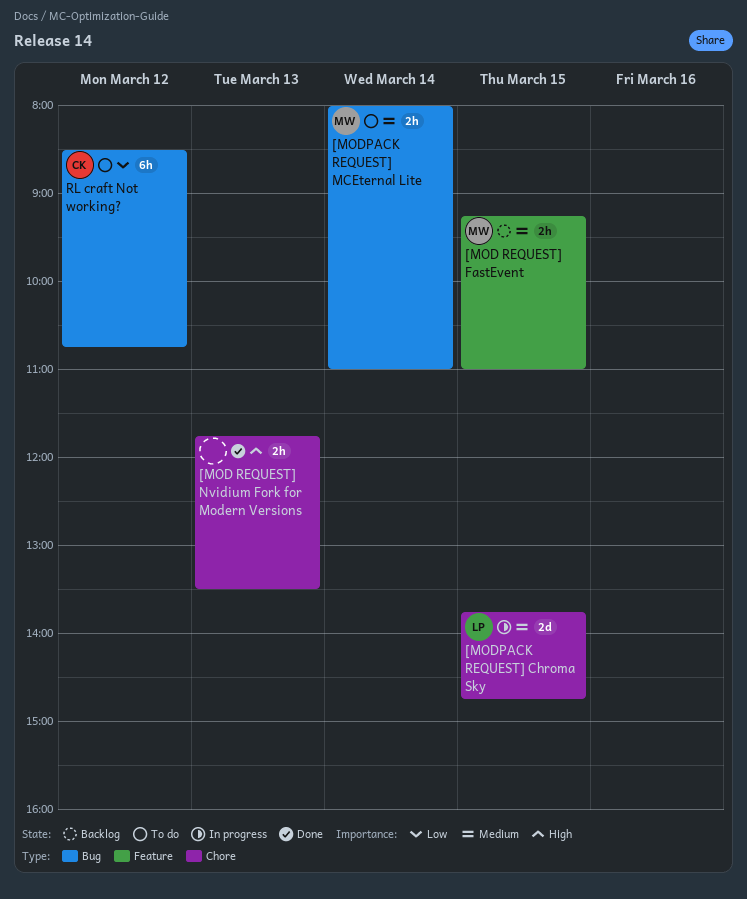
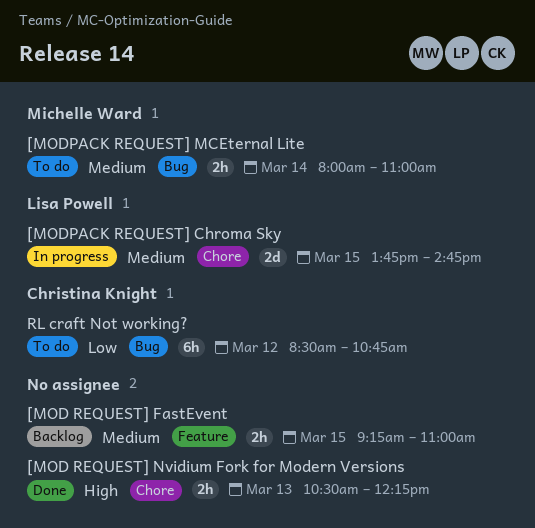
[MOD REQUEST] FastEvent, owner: Michelle Ward -> none
[MOD REQUEST] Nvidium Fork for Modern Versions, begins: 11:45 -> 10:30
[MOD REQUEST] Nvidium Fork for Modern Versions, ends: 13:30 -> 12:15

